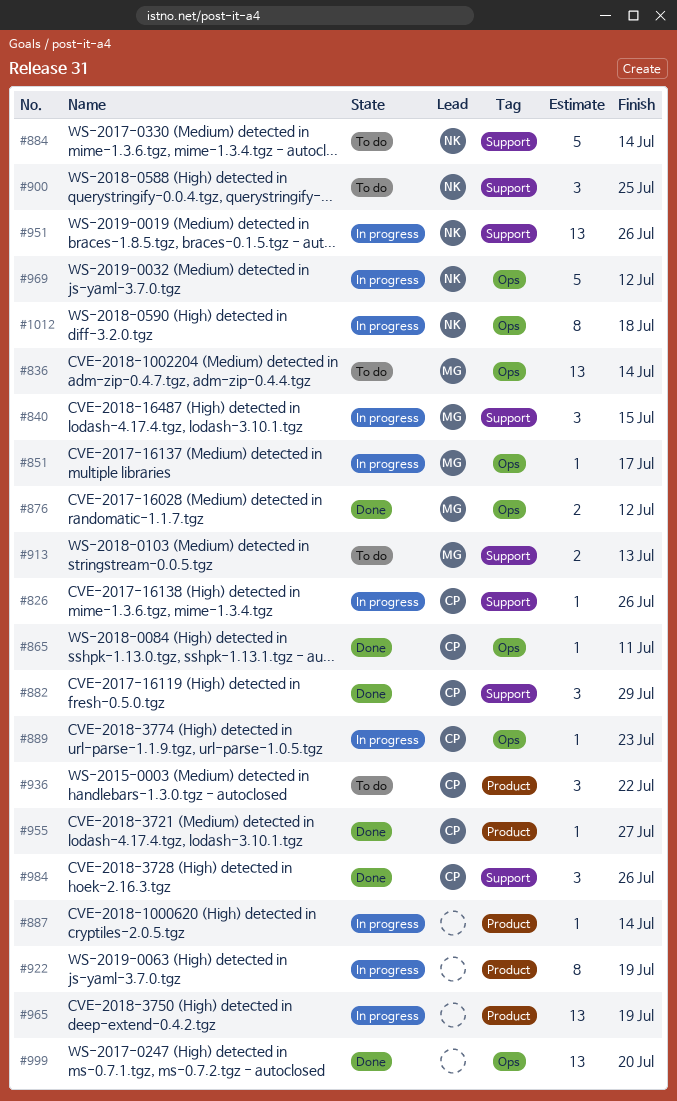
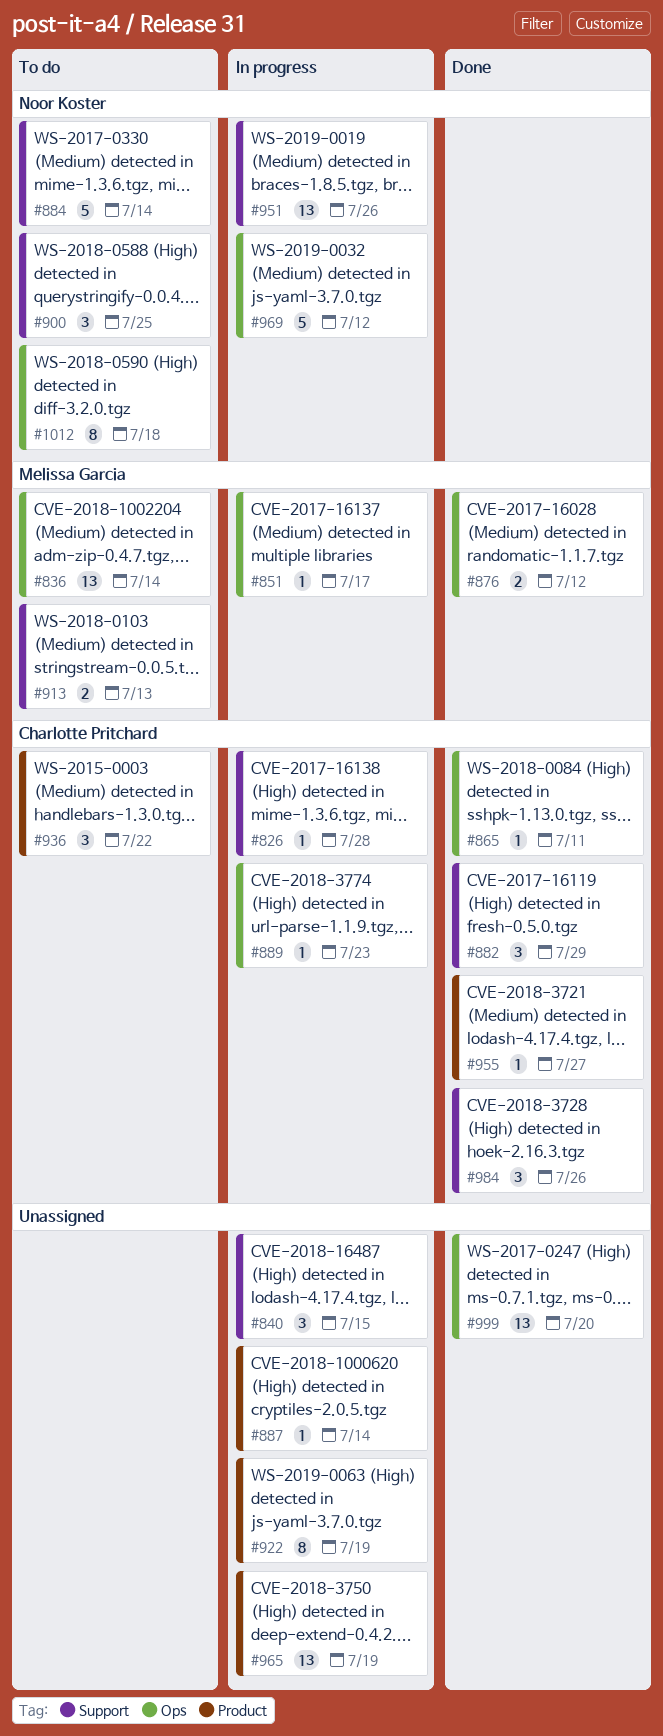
#826, due: Jul 26 -> Jul 28
#840, owner: Melissa Garcia -> none
#1012, status: In progress -> To do

